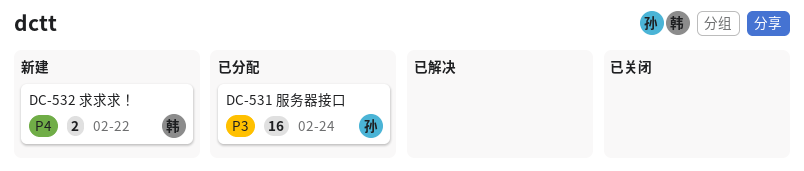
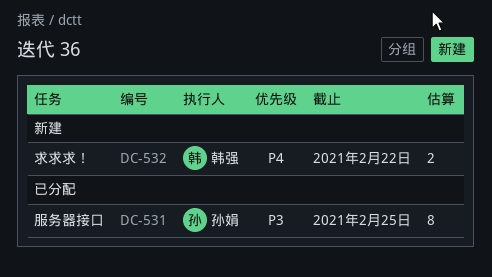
DC-531, estimate: 16 -> 8
DC-531, due: Feb 24 -> Feb 25

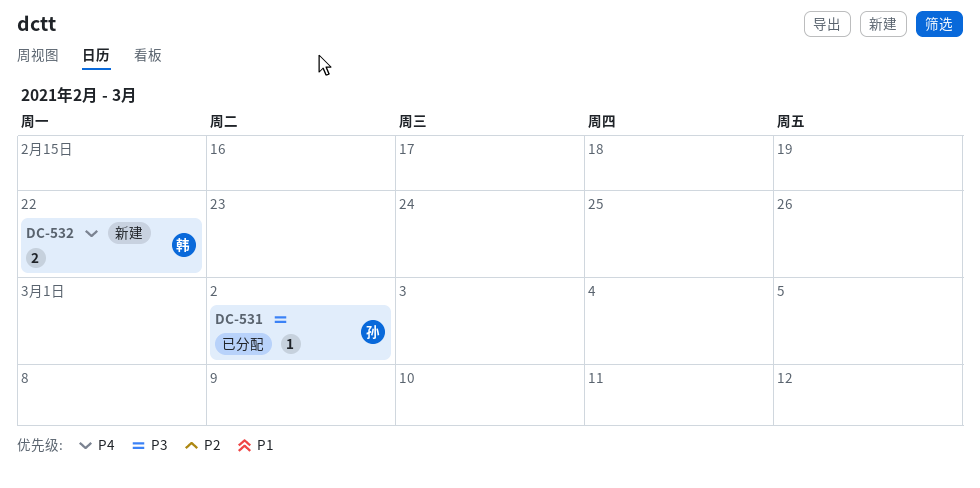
DC-531, estimate: 8 -> 1
DC-531, due: Feb 25 -> Mar 2

